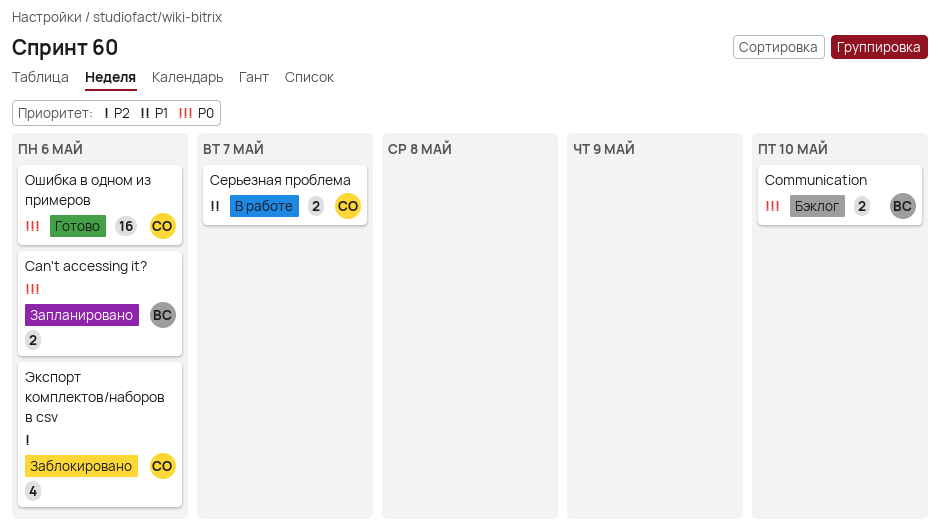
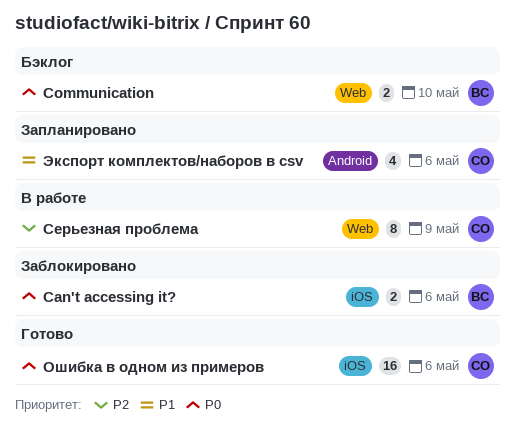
Can't accessing it?, status: Запланировано -> Заблокировано
Серьезная проблема, priority: P1 -> P2
Серьезная проблема, estimate: 2 -> 8
Серьезная проблема, due: May 7 -> May 9
Экспорт комплектов/наборов в csv, status: Заблокировано -> Запланировано
Экспорт комплектов/наборов в csv, priority: P2 -> P1

